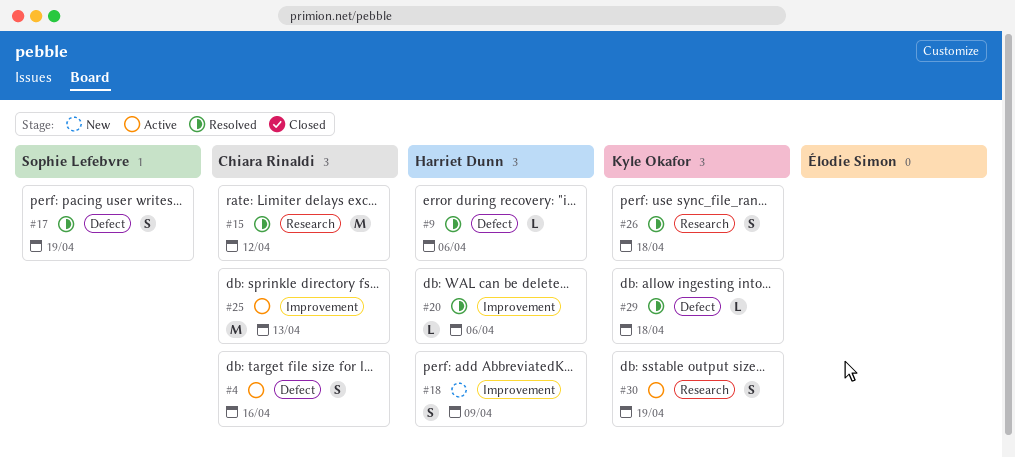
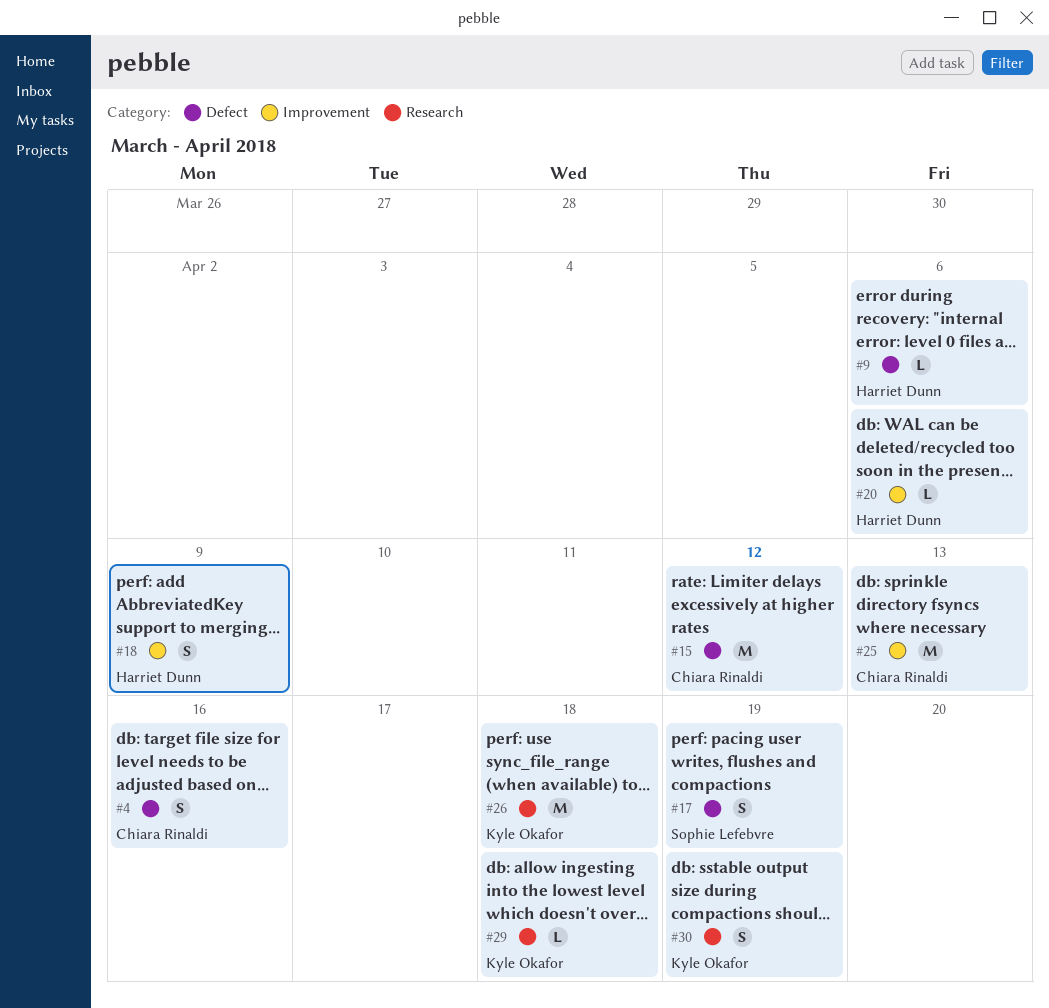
#15, label: Research -> Defect
#26, estimate: S -> M
#29, label: Defect -> Research

